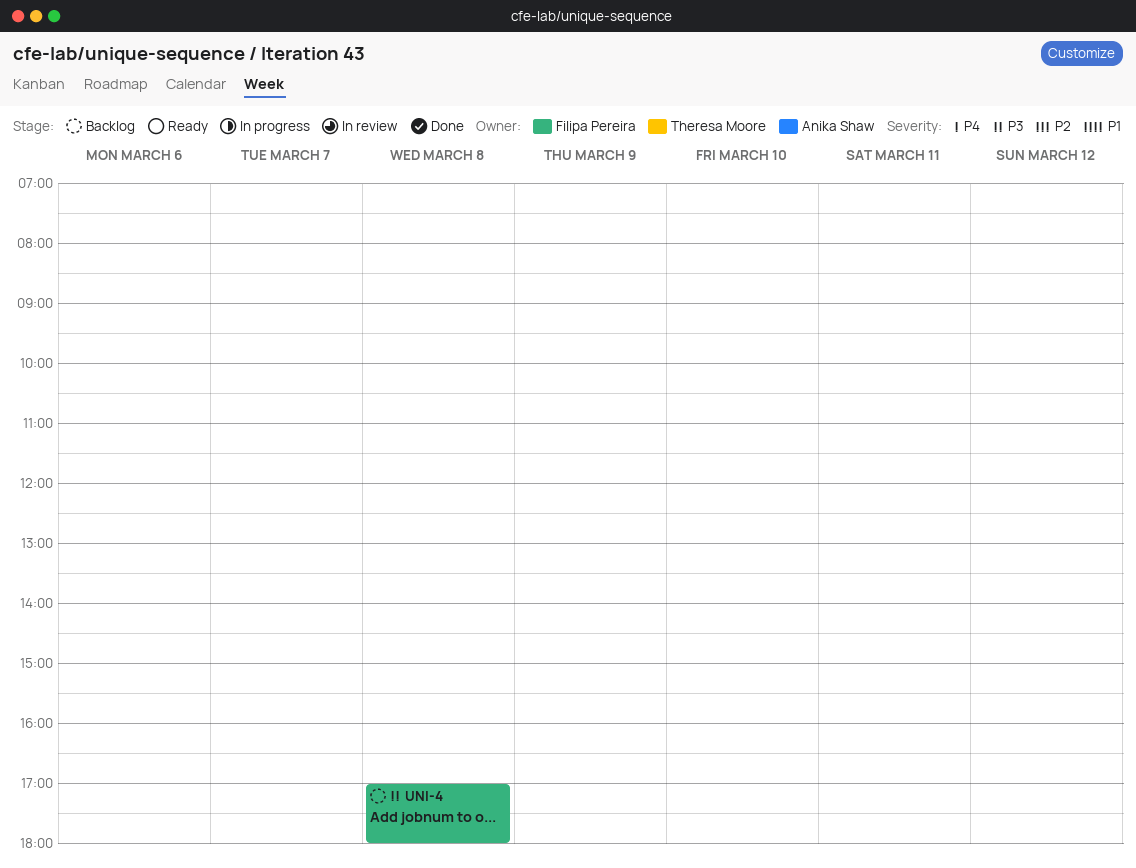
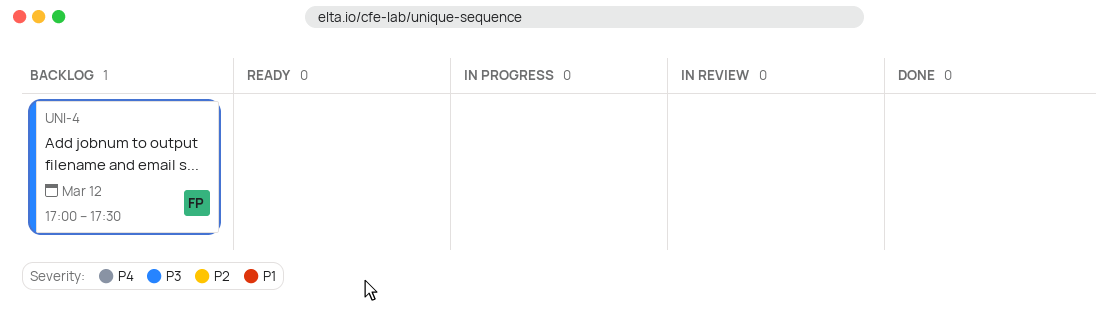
UNI-4, day: Mar 8 -> Mar 12
UNI-4, ends: 18:00 -> 17:30

